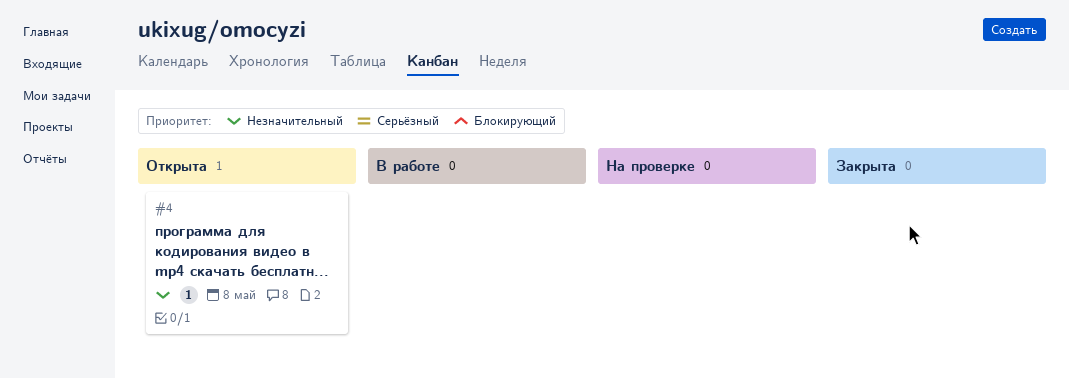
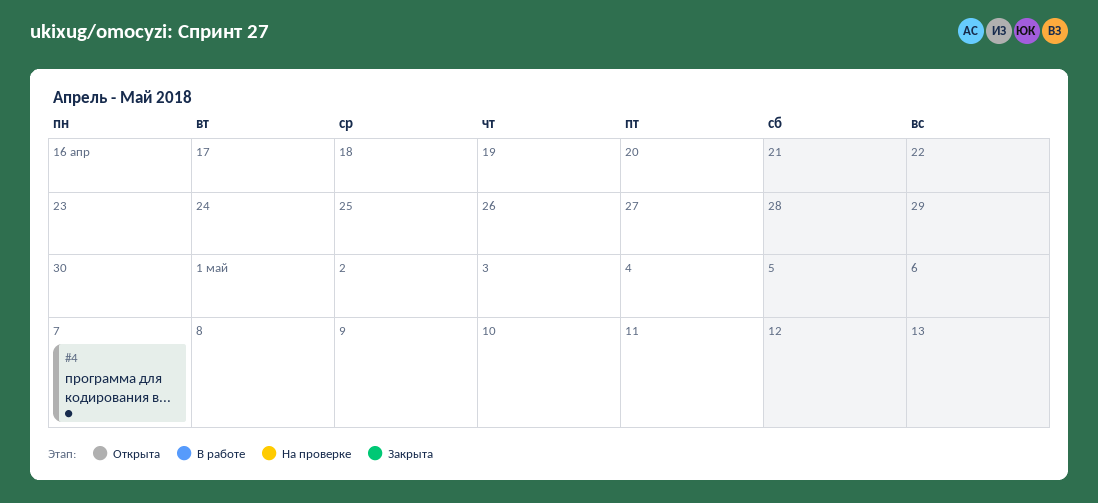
#4, due: May 8 -> May 7

